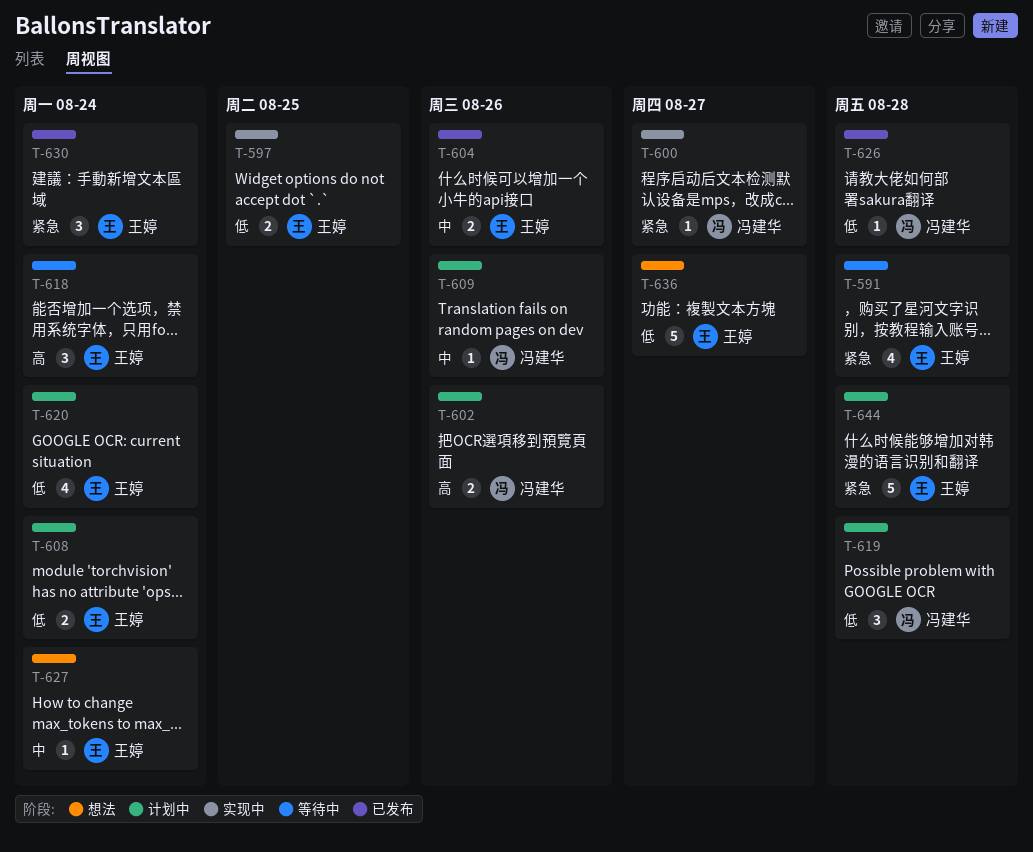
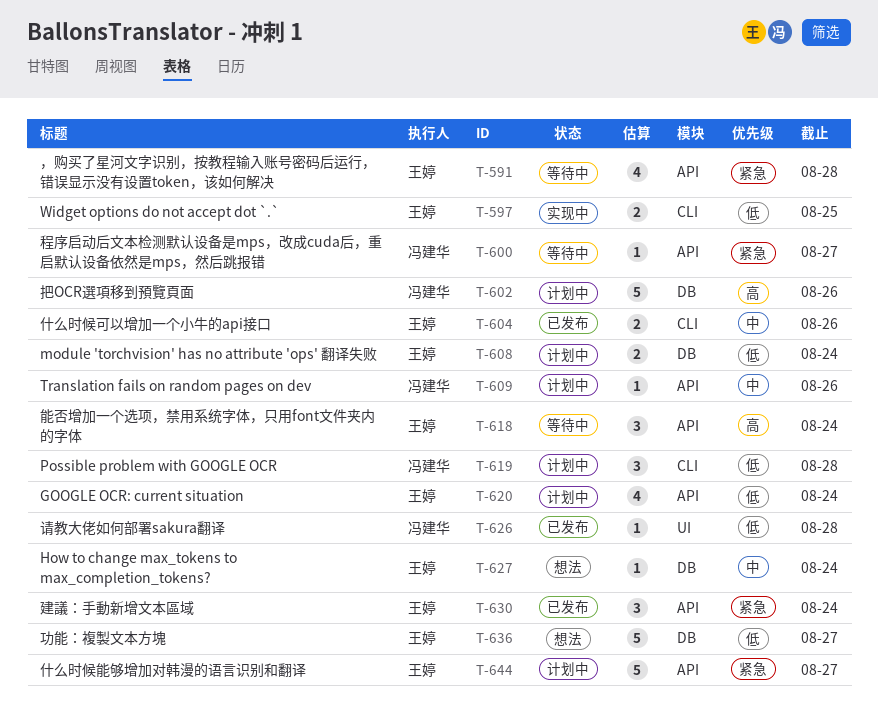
T-600, status: 实现中 -> 等待中
T-602, estimate: 2 -> 5
T-644, due: Aug 28 -> Aug 27

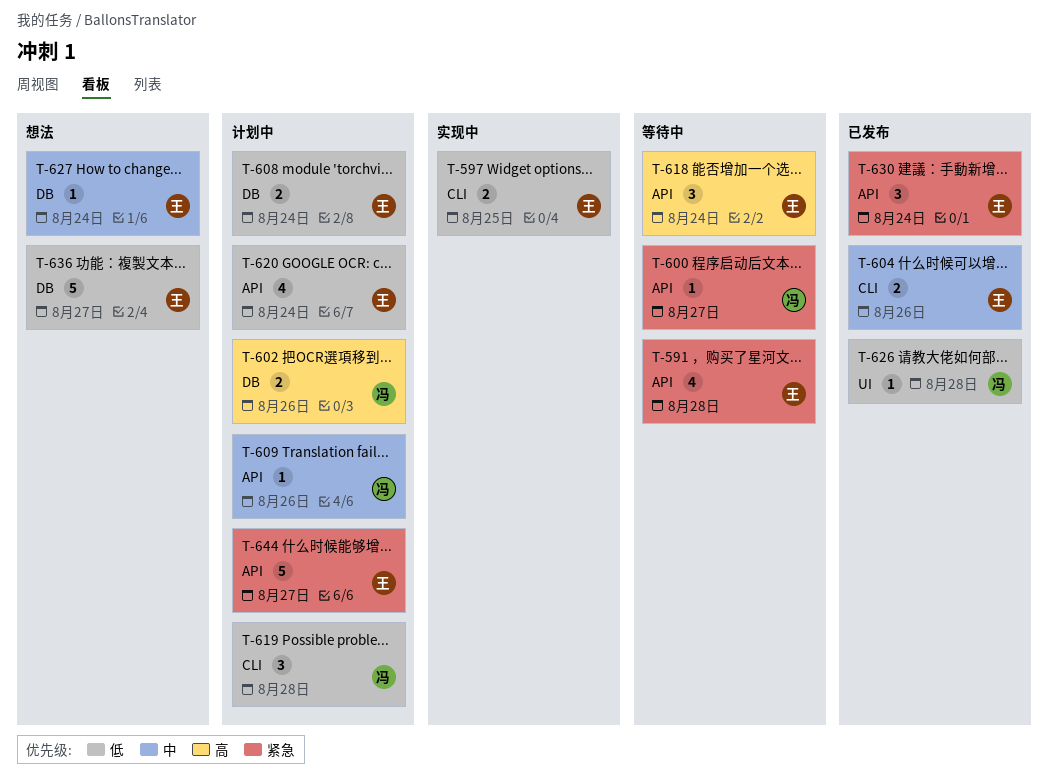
T-602, estimate: 5 -> 2

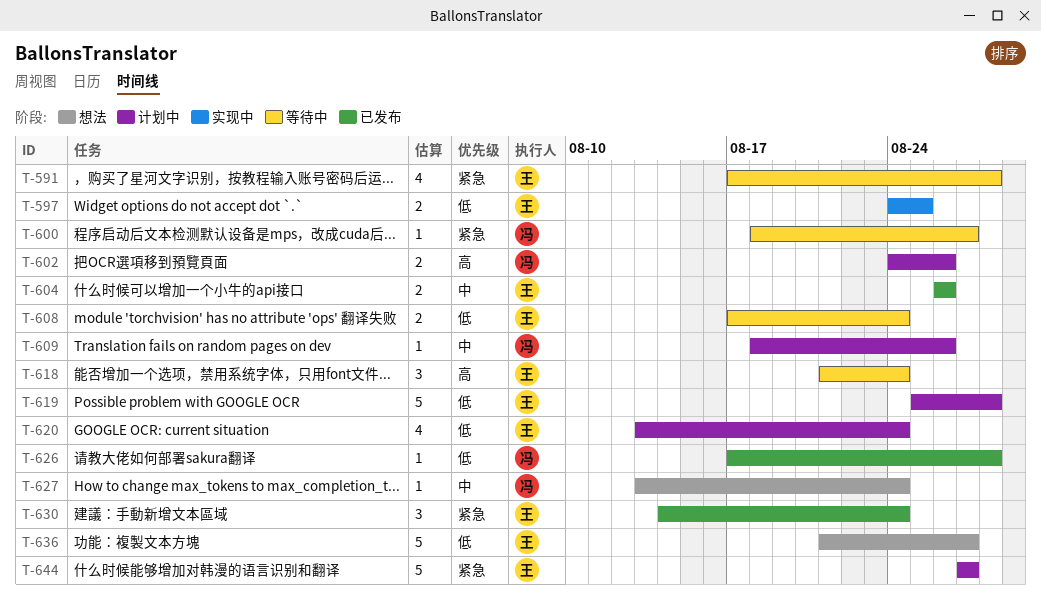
T-608, status: 计划中 -> 等待中
T-619, owner: 冯 -> 王
T-619, estimate: 3 -> 5
T-627, owner: 王 -> 冯

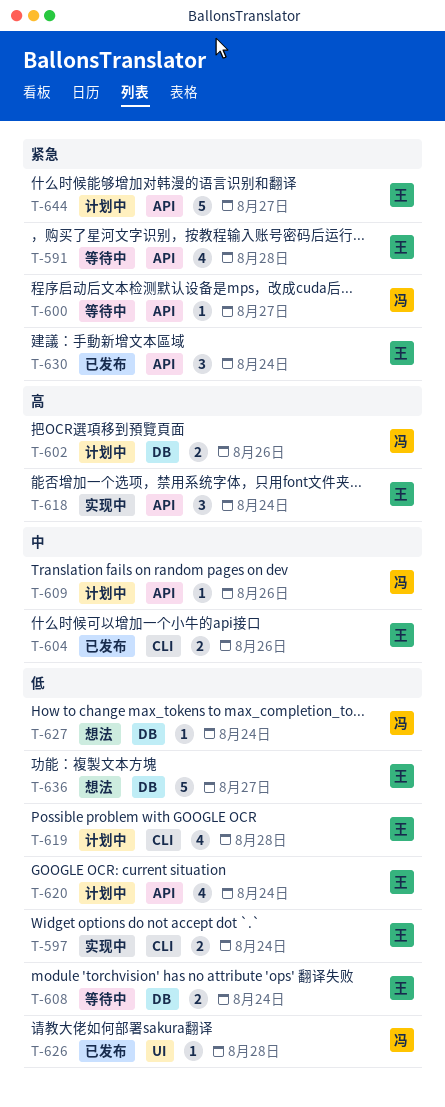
T-597, due: Aug 25 -> Aug 24
T-618, status: 等待中 -> 实现中
T-619, estimate: 5 -> 4
T-627, priority: 中 -> 低

